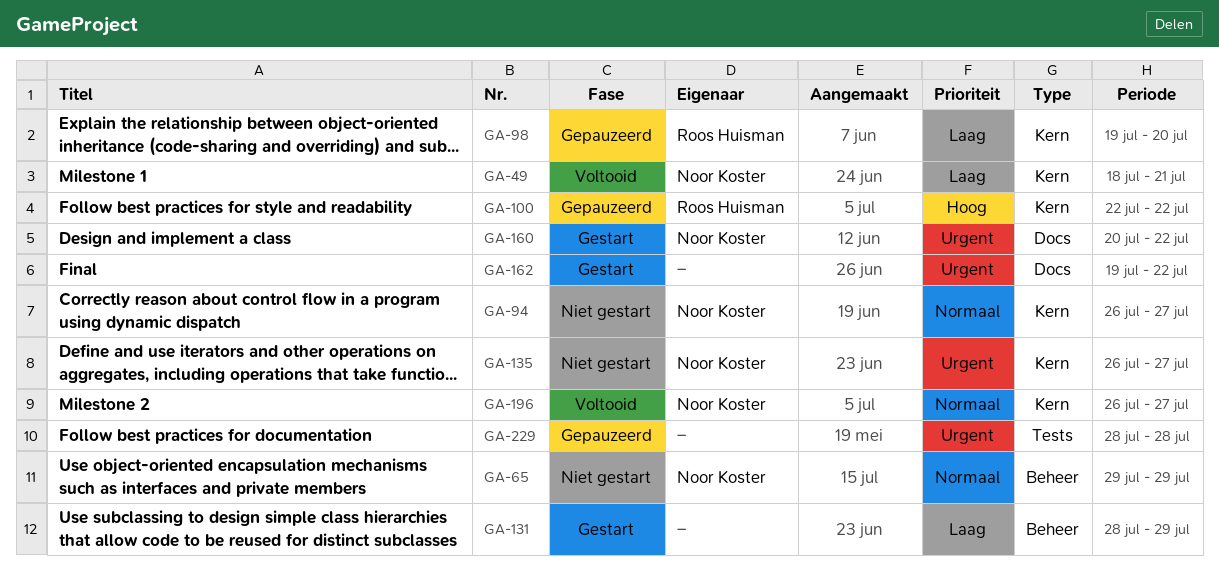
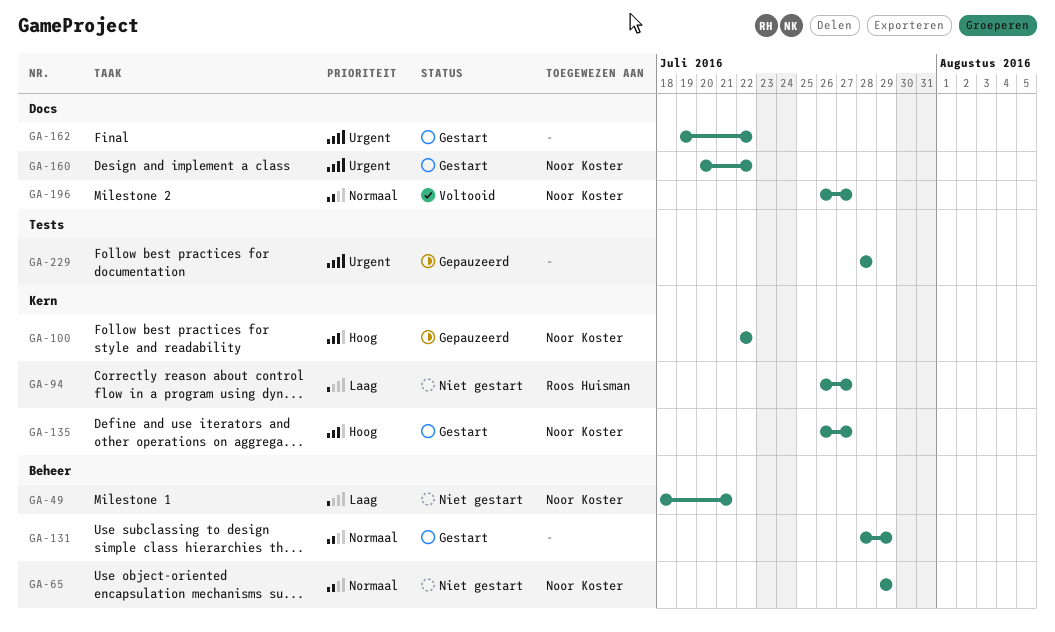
GA-49, status: Voltooid -> Niet gestart
GA-49, label: Kern -> Beheer
GA-94, owner: Noor Koster -> Roos Huisman
GA-94, priority: Normaal -> Laag
GA-98: present -> none
GA-100, owner: Roos Huisman -> Noor Koster
GA-131, priority: Laag -> Normaal
GA-135, status: Niet gestart -> Gestart
GA-135, priority: Urgent -> Hoog
GA-196, label: Kern -> Docs

